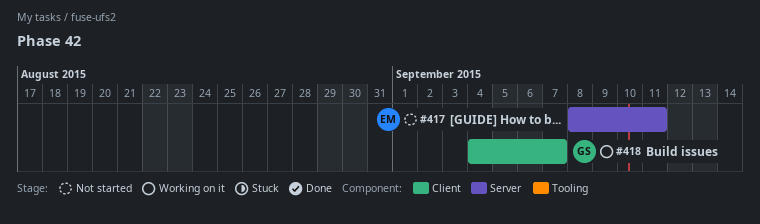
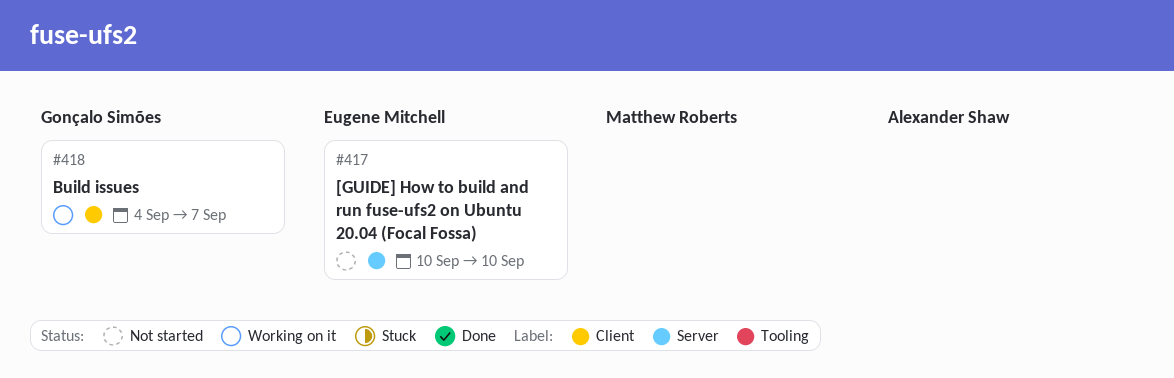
#417, start: Sep 8 -> Sep 10
#417, due: Sep 11 -> Sep 10

